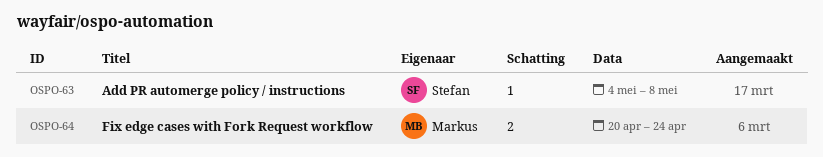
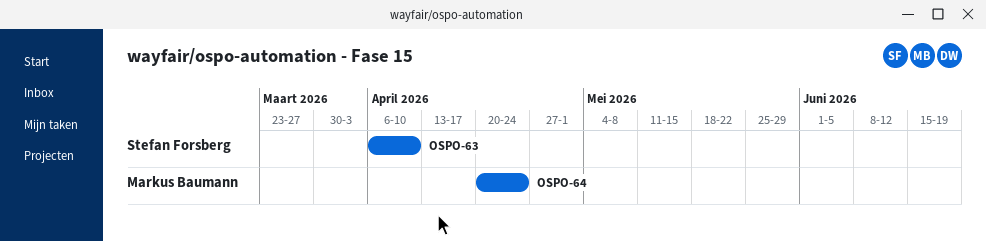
OSPO-63, start: May 4 -> Apr 6
OSPO-63, due: May 8 -> Apr 10

